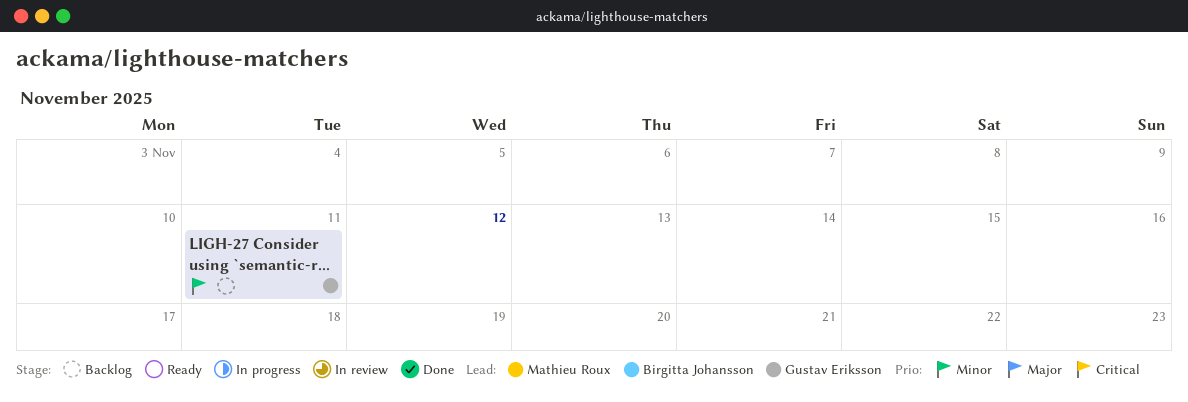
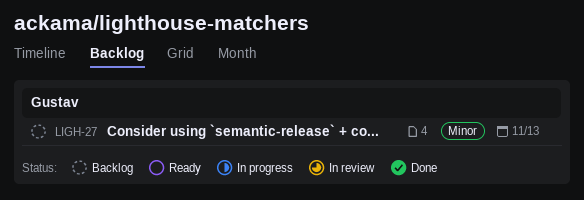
LIGH-27, due: Nov 11 -> Nov 13

